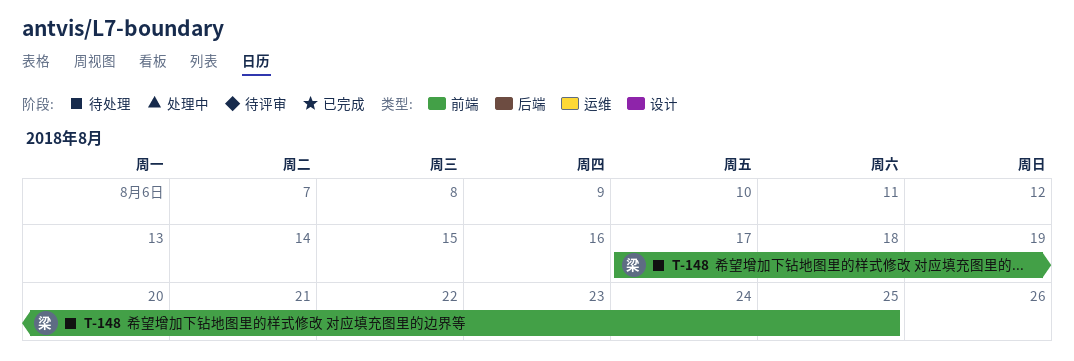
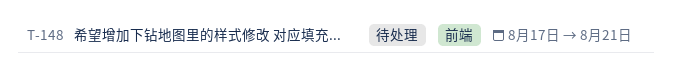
T-148, due: Aug 25 -> Aug 21

